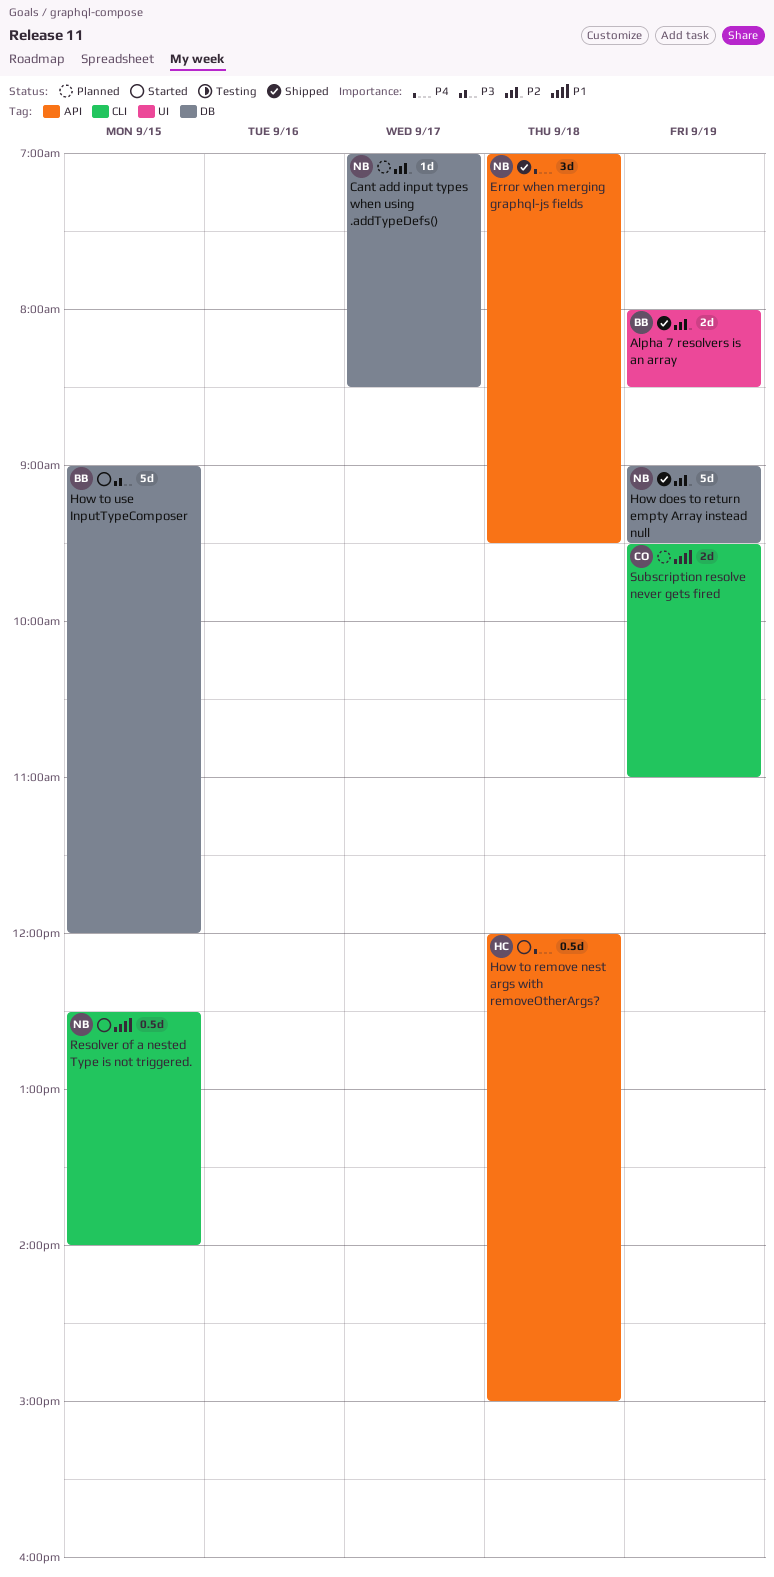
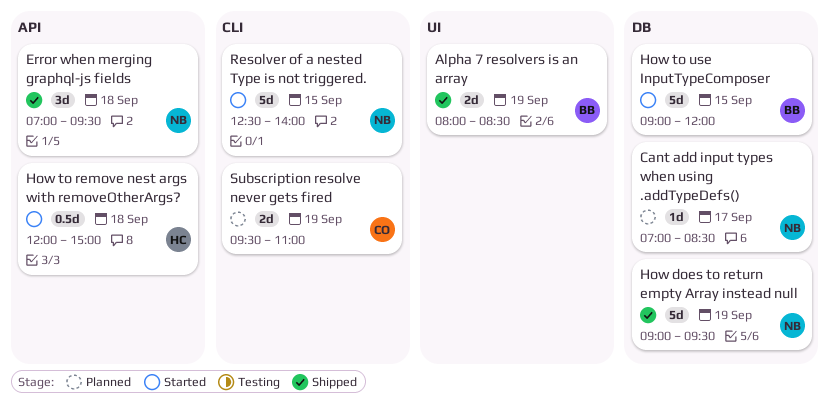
Resolver of a nested Type is not triggered., estimate: 0.5d -> 5d

